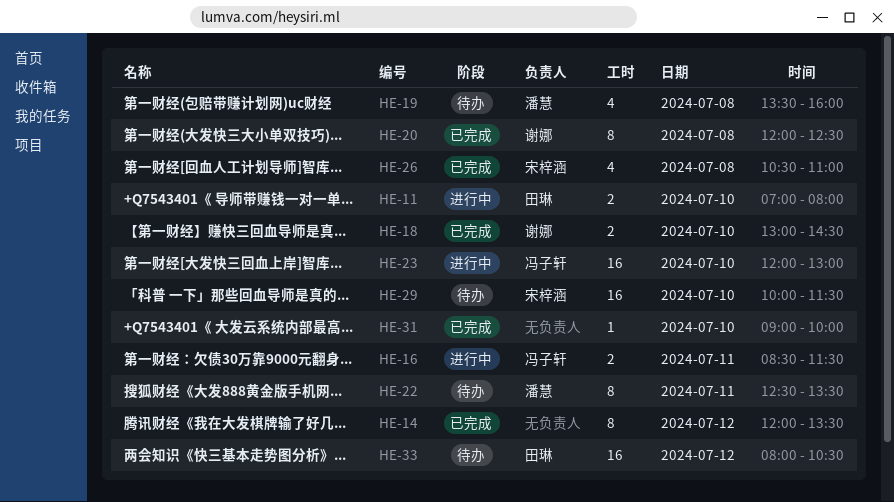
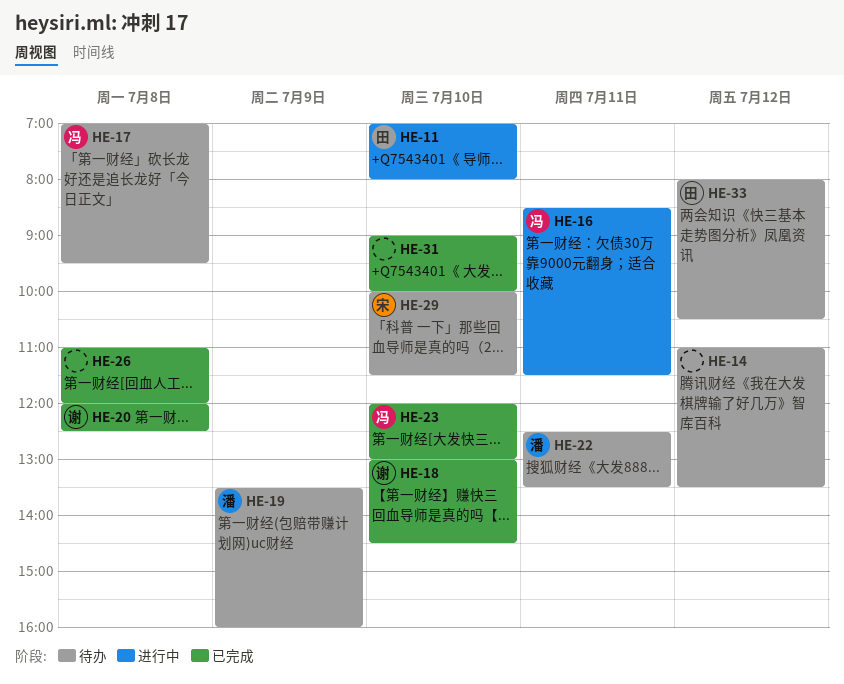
HE-14, status: 已完成 -> 待办
HE-14, begins: 12:00 -> 11:00
HE-17: none -> present
HE-19, day: Jul 8 -> Jul 9
HE-23, status: 进行中 -> 已完成
HE-26, owner: 宋梓涵 -> none
HE-26, begins: 10:30 -> 11:00
HE-26, ends: 11:00 -> 12:00

